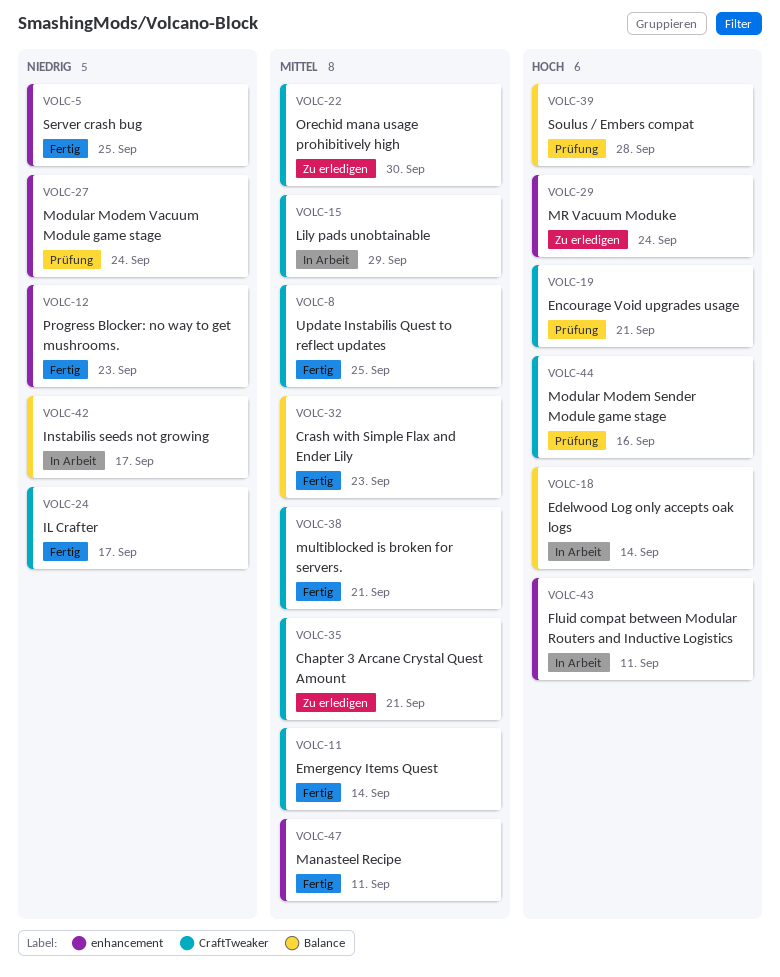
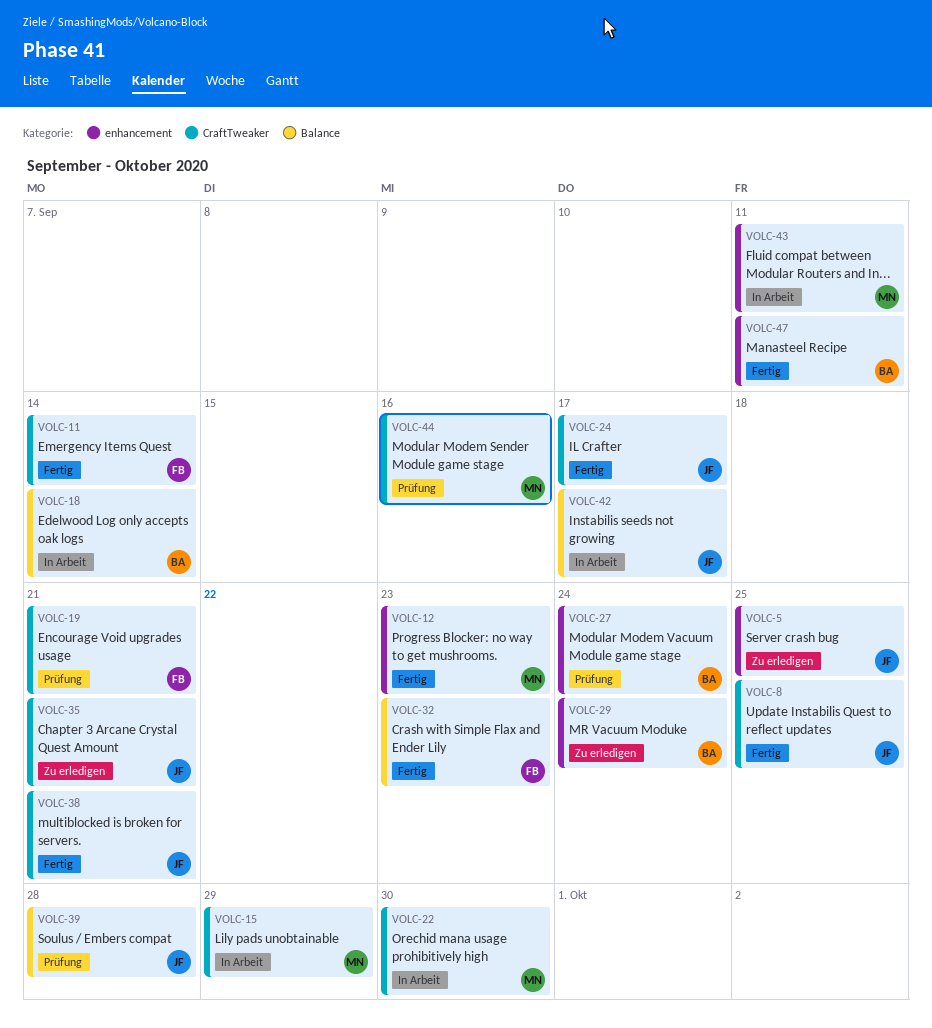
VOLC-5, status: Fertig -> Zu erledigen
VOLC-22, status: Zu erledigen -> In Arbeit

